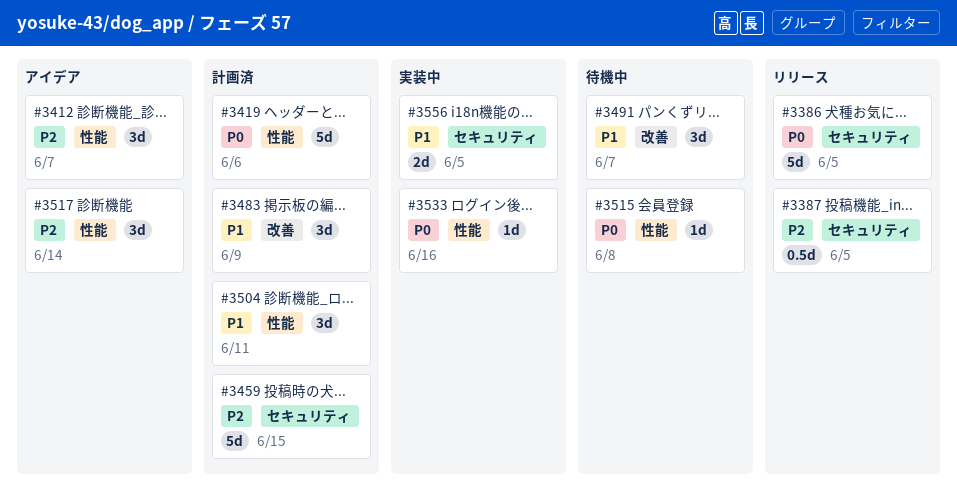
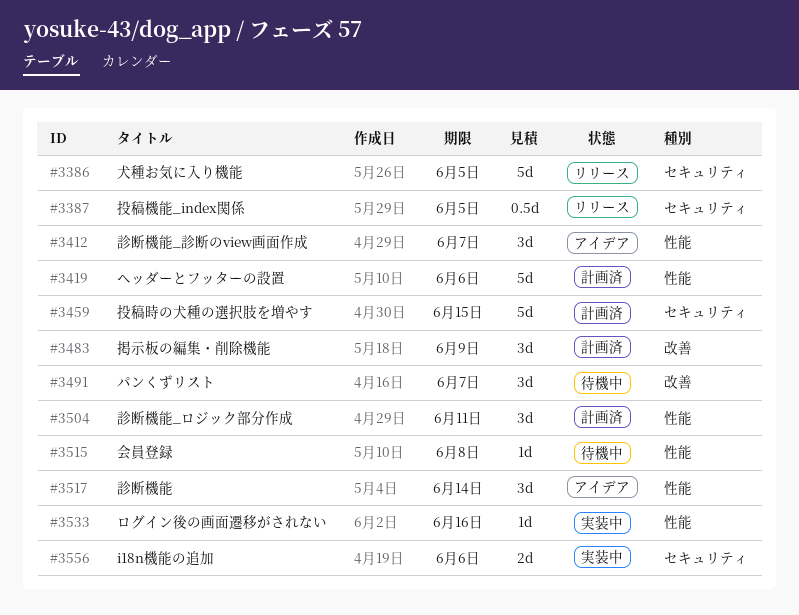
#3556, due: Jun 5 -> Jun 6

